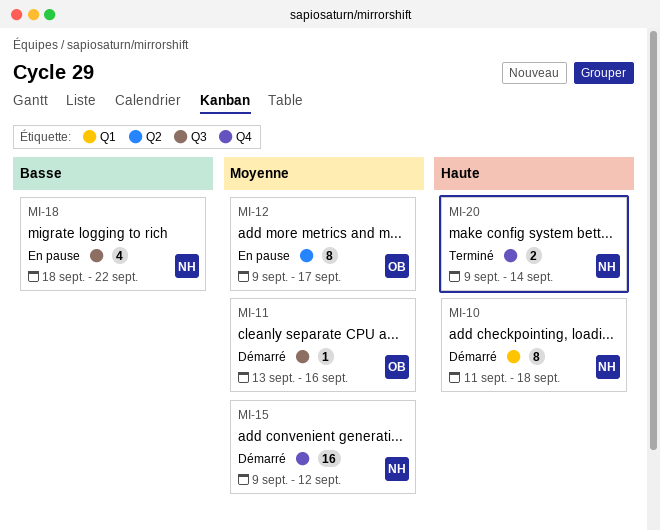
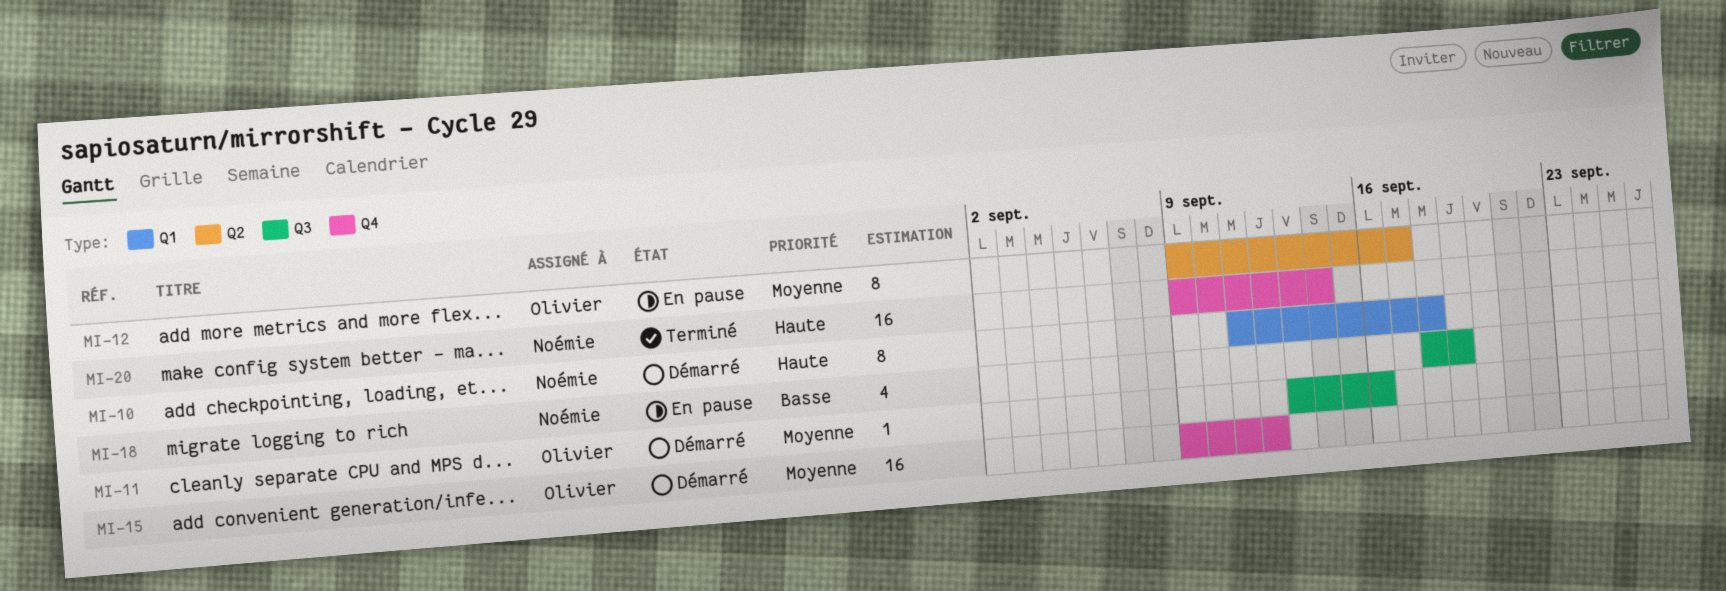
MI-15, owner: Noémie -> Olivier
MI-18, due: Sep 22 -> Sep 19
MI-20, estimate: 2 -> 16

